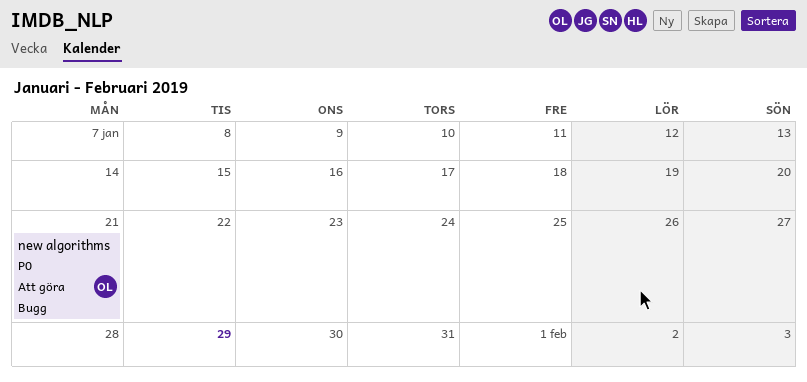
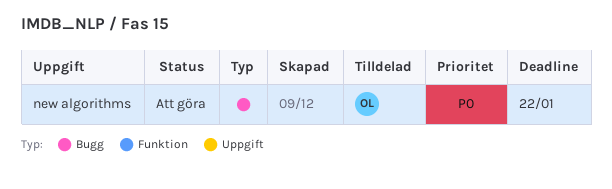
new algorithms, due: Jan 21 -> Jan 22

